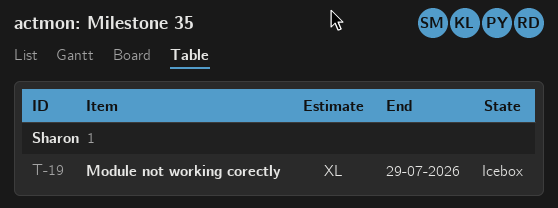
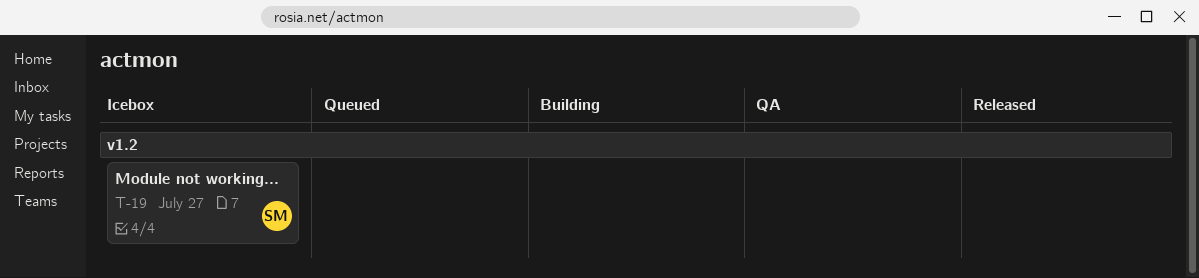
T-19, due: Jul 29 -> Jul 27

